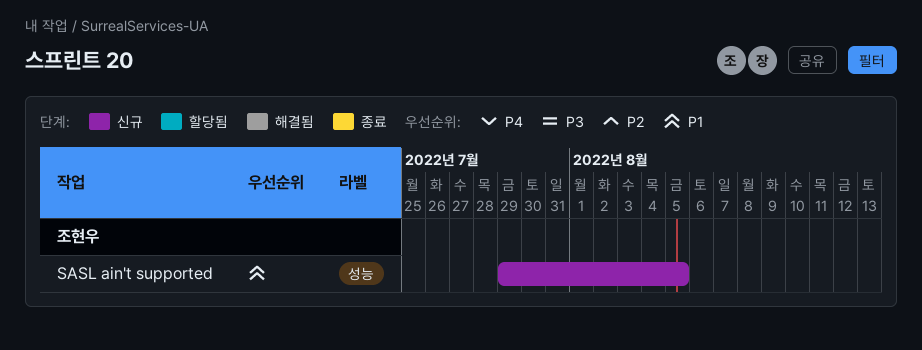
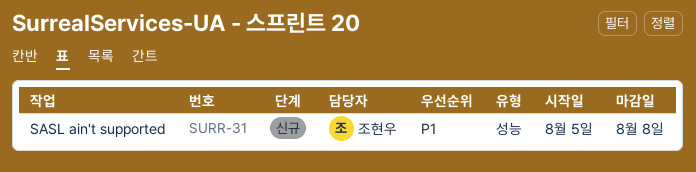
SASL ain't supported, start: Jul 29 -> Aug 5
SASL ain't supported, due: Aug 5 -> Aug 8

